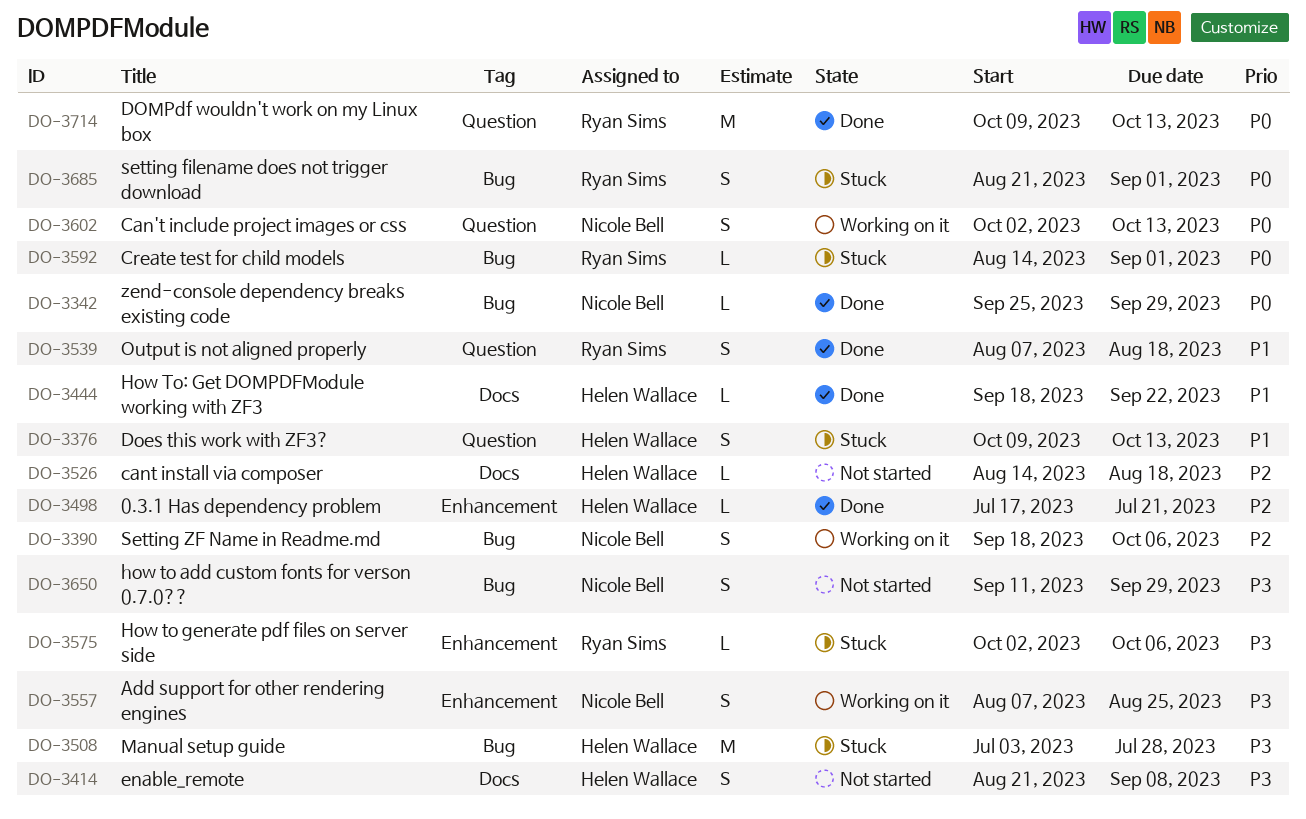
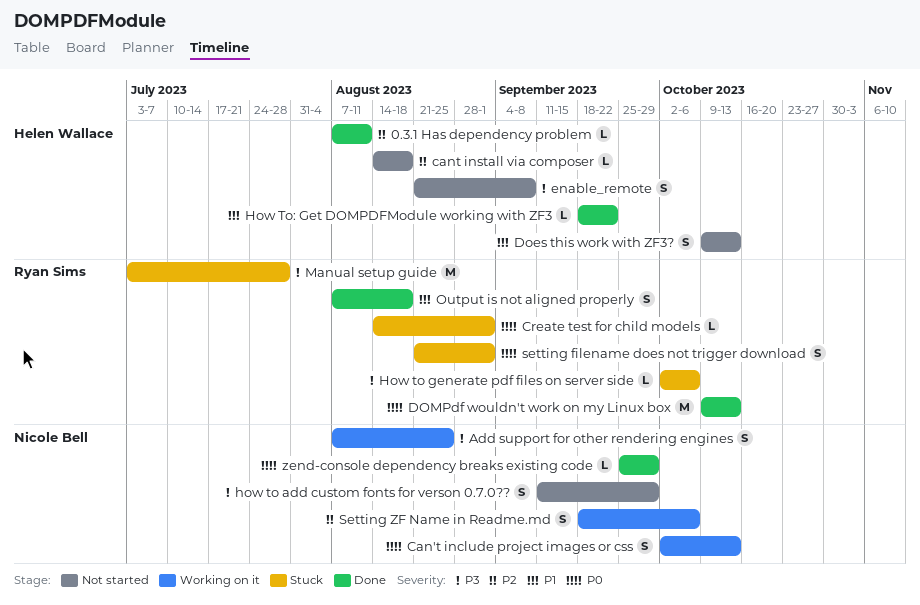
0.3.1 Has dependency problem, start: Jul 17 -> Aug 7
0.3.1 Has dependency problem, due: Jul 21 -> Aug 11
Does this work with ZF3?, status: Stuck -> Not started
Manual setup guide, owner: Helen Wallace -> Ryan Sims

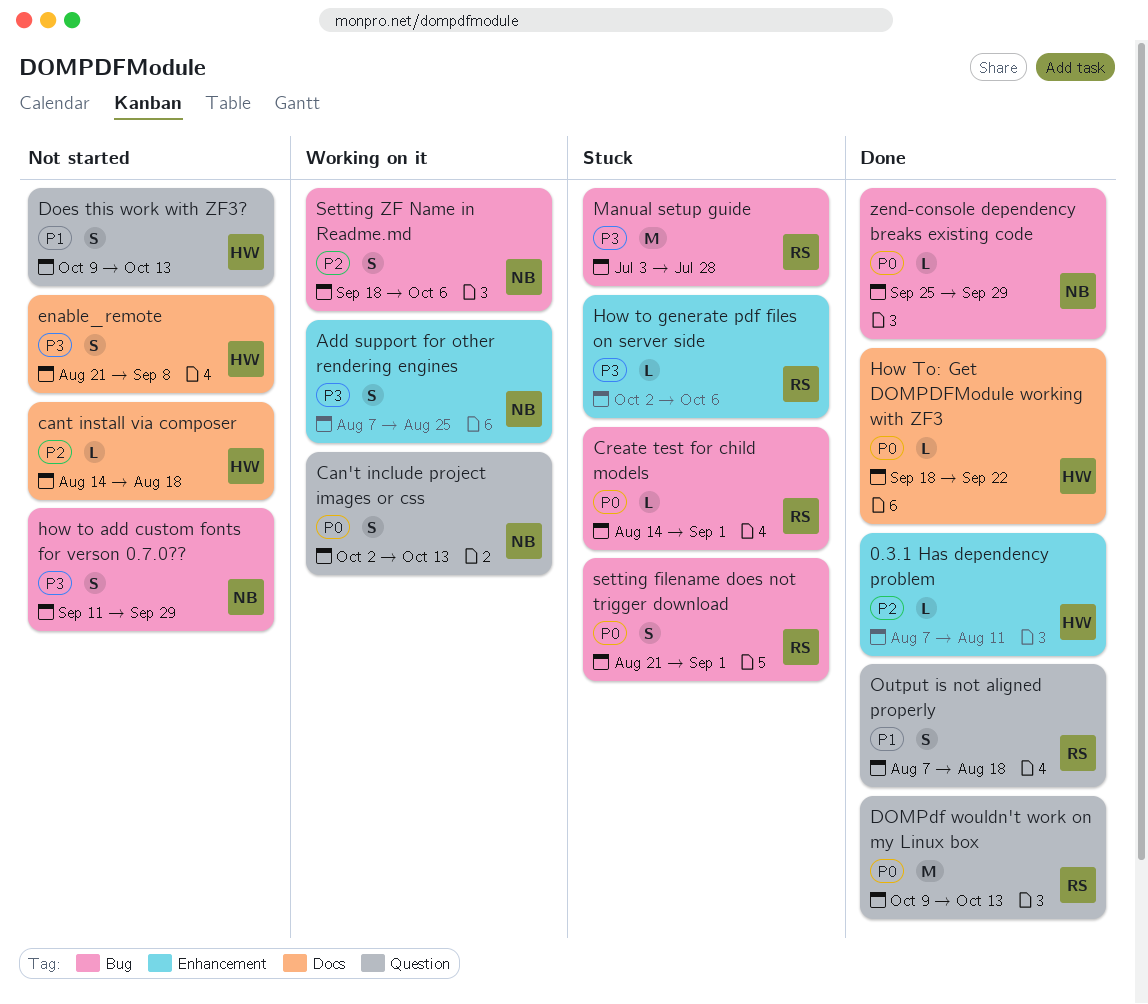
How To: Get DOMPDFModule working with ZF3, priority: P1 -> P0

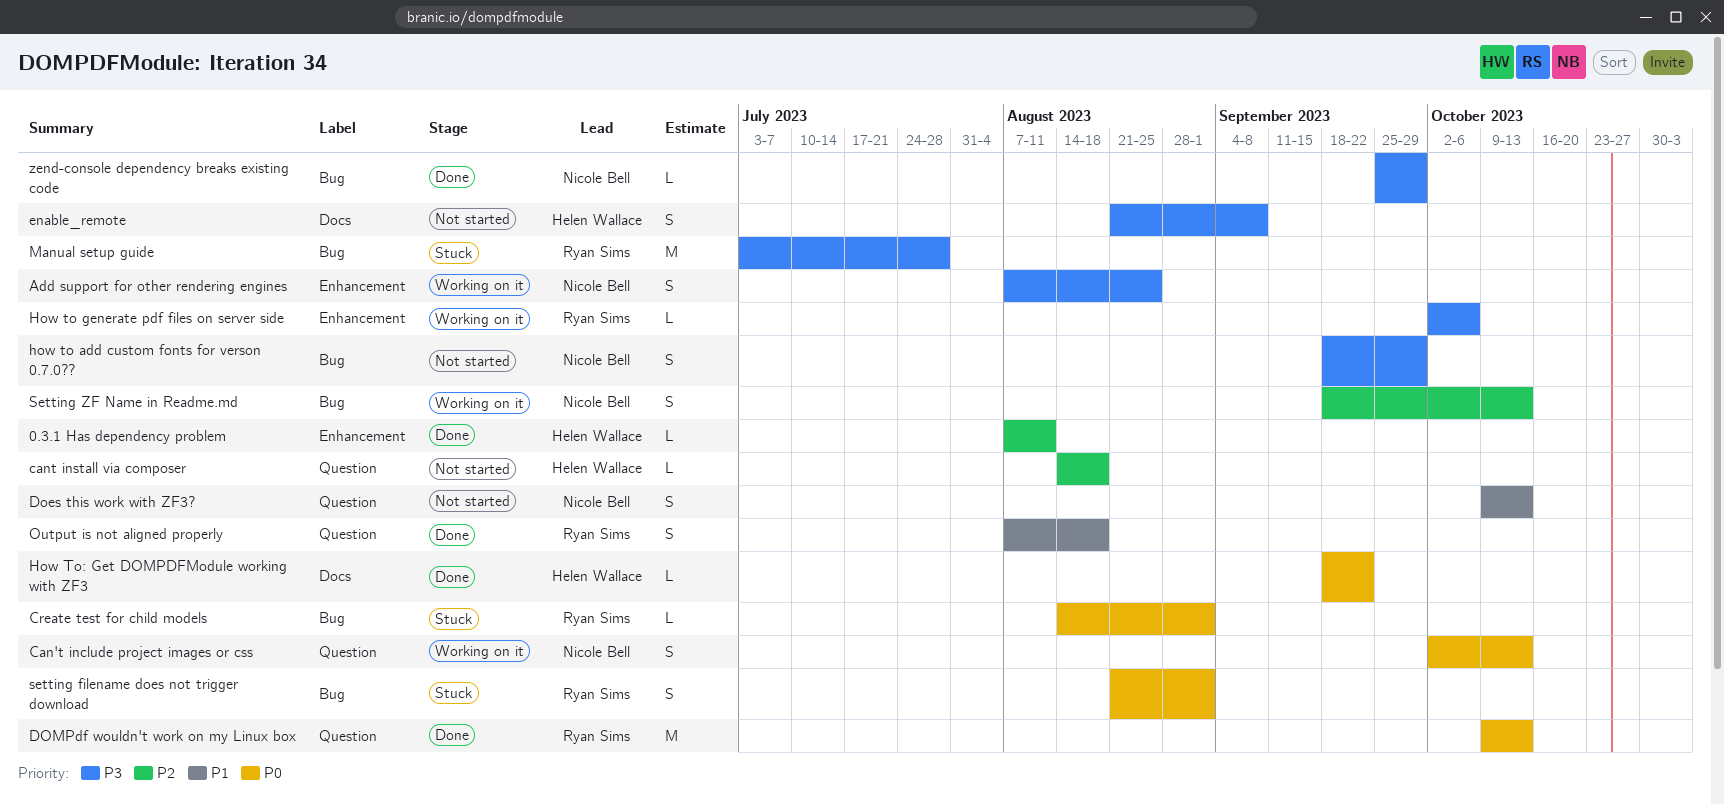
cant install via composer, label: Docs -> Question
Does this work with ZF3?, owner: Helen Wallace -> Nicole Bell
how to add custom fonts for verson 0.7.0??, start: Sep 11 -> Sep 18
How to generate pdf files on server side, status: Stuck -> Working on it
Setting ZF Name in Readme.md, due: Oct 6 -> Oct 13
zend-console dependency breaks existing code, priority: P0 -> P3

